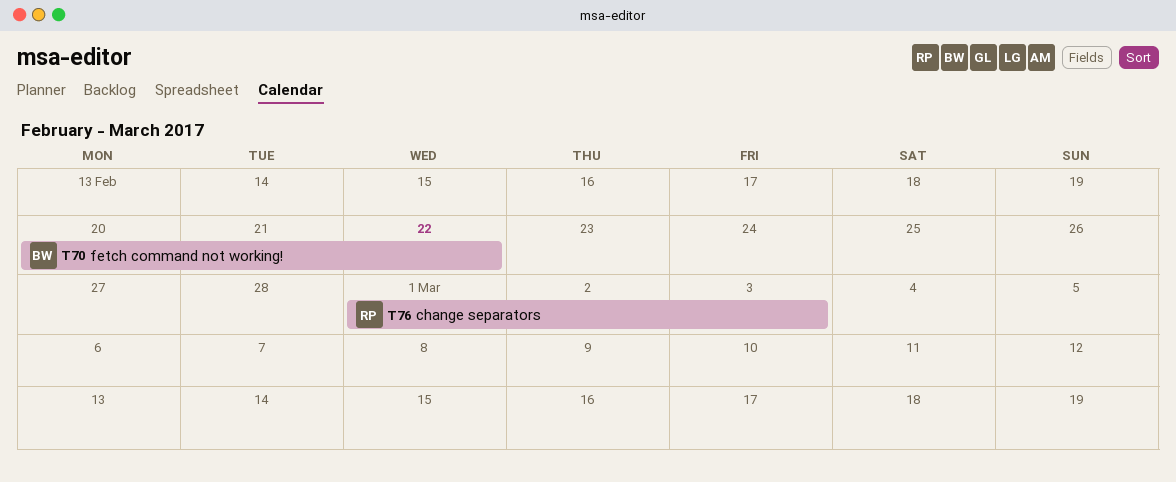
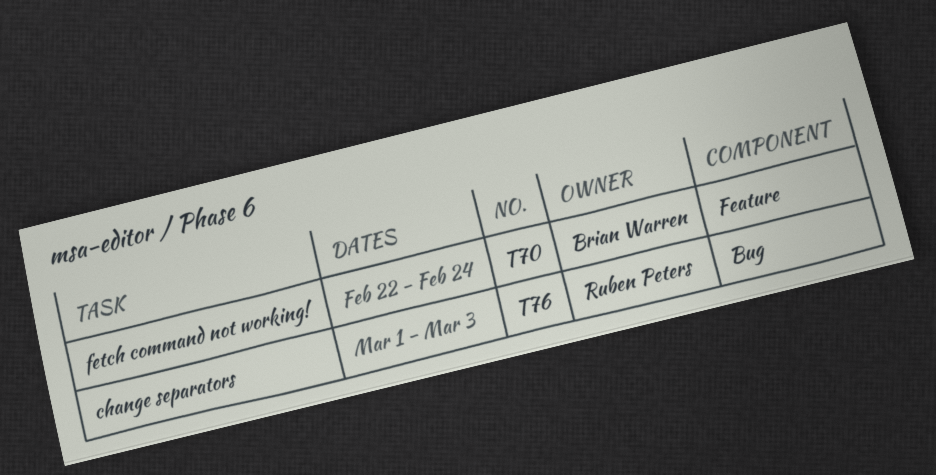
T70, start: Feb 20 -> Feb 22
T70, due: Feb 22 -> Feb 24

